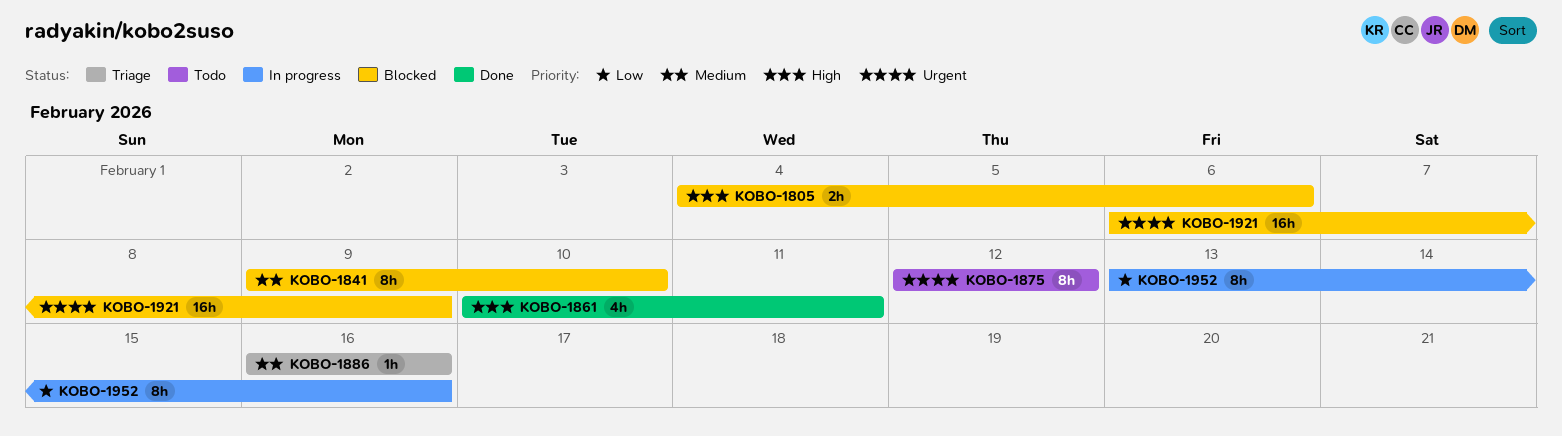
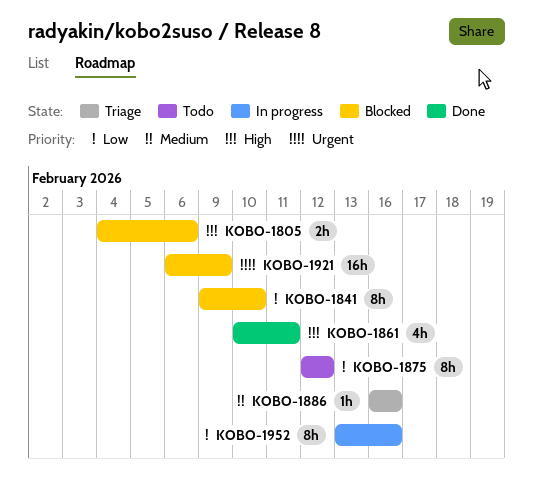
KOBO-1841, priority: Medium -> Low
KOBO-1875, priority: Urgent -> Low

